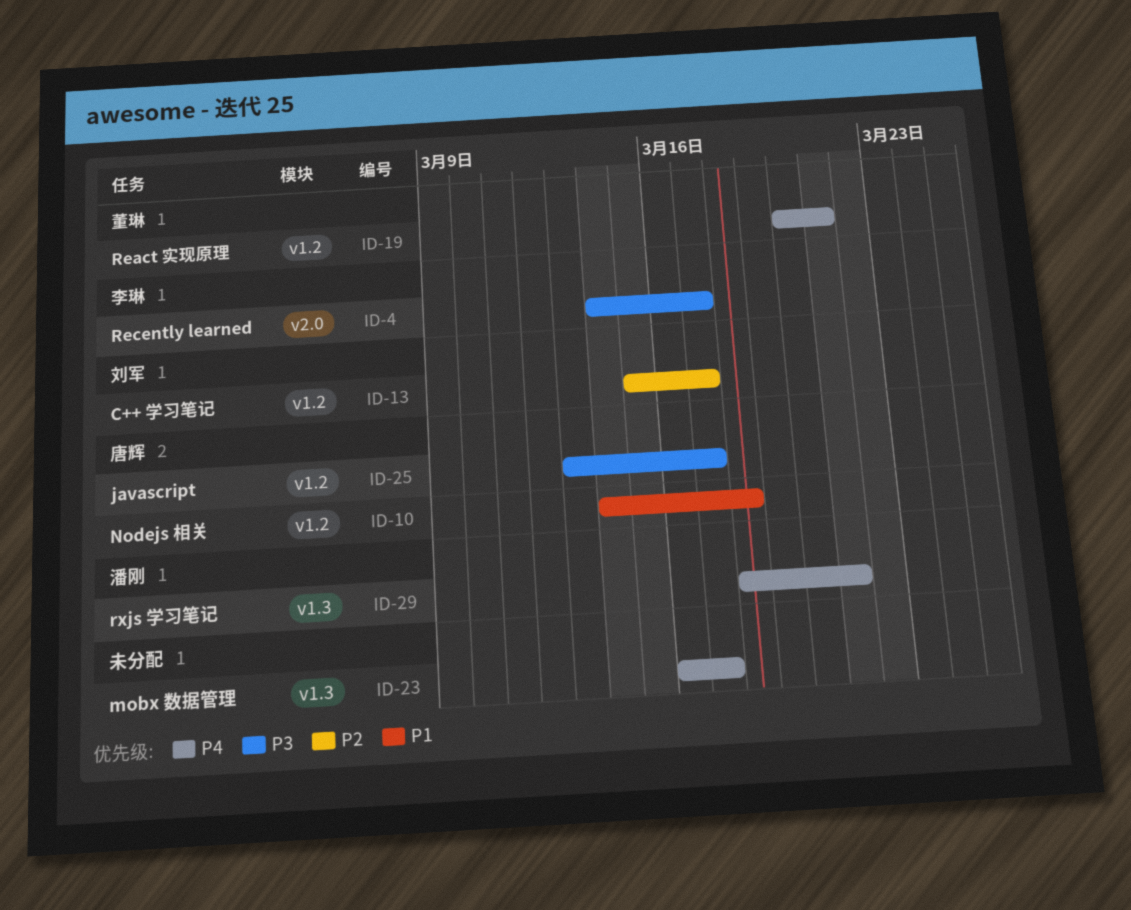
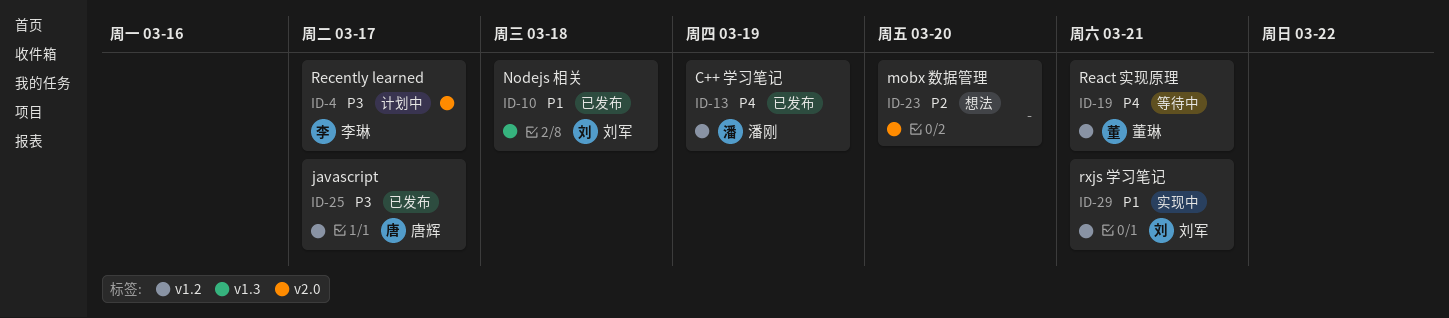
ID-10, owner: 唐辉 -> 刘军
ID-10, label: v1.2 -> v1.3
ID-13, owner: 刘军 -> 潘刚
ID-13, priority: P2 -> P4
ID-13, due: Mar 17 -> Mar 19
ID-23, priority: P4 -> P2
ID-23, label: v1.3 -> v2.0
ID-23, due: Mar 17 -> Mar 20
ID-29, owner: 潘刚 -> 刘军
ID-29, priority: P4 -> P1
ID-29, label: v1.3 -> v1.2

